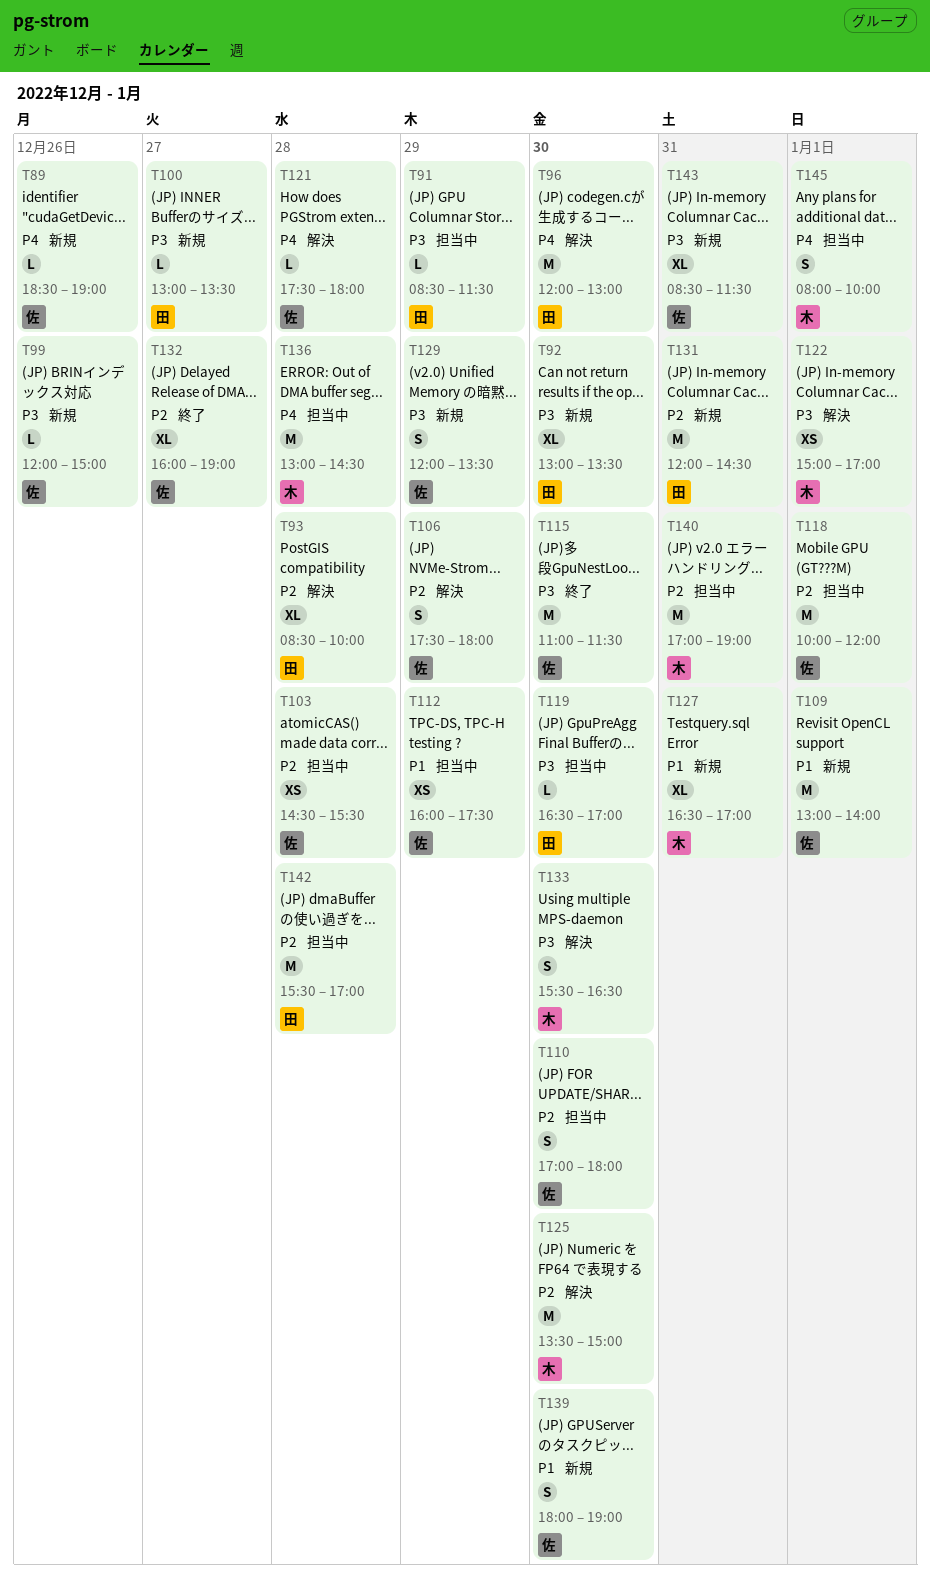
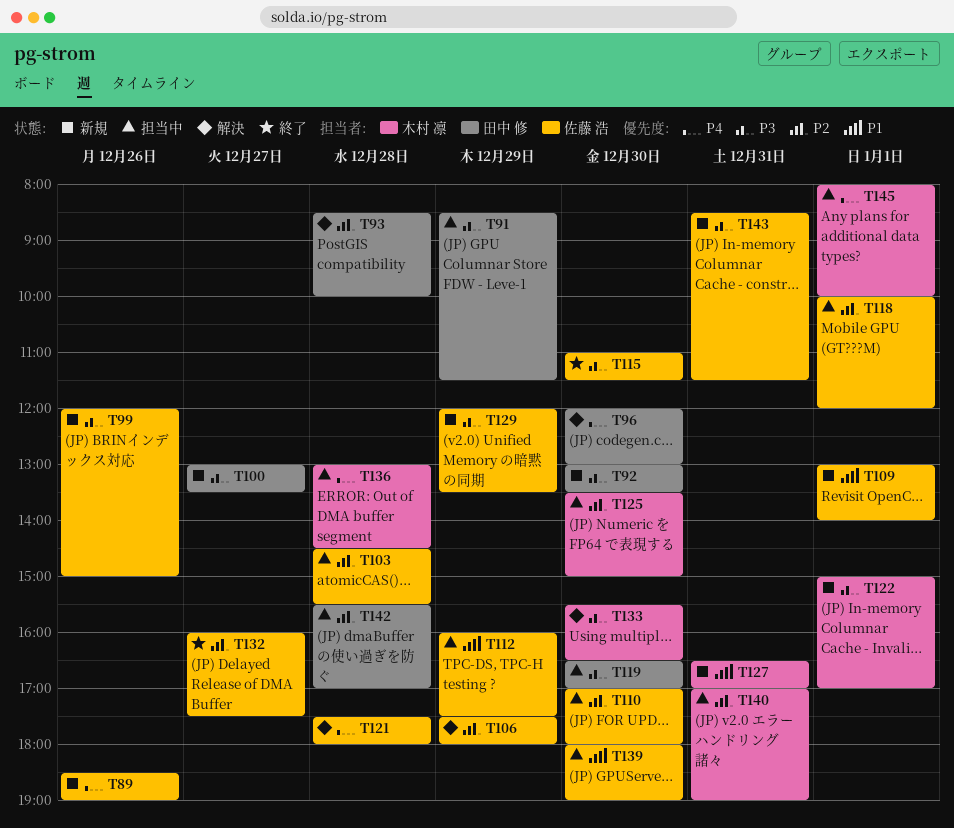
T122, status: 解決 -> 新規
T125, status: 解決 -> 担当中
T131: present -> none
T132, ends: 19:00 -> 17:30
T139, status: 新規 -> 担当中

